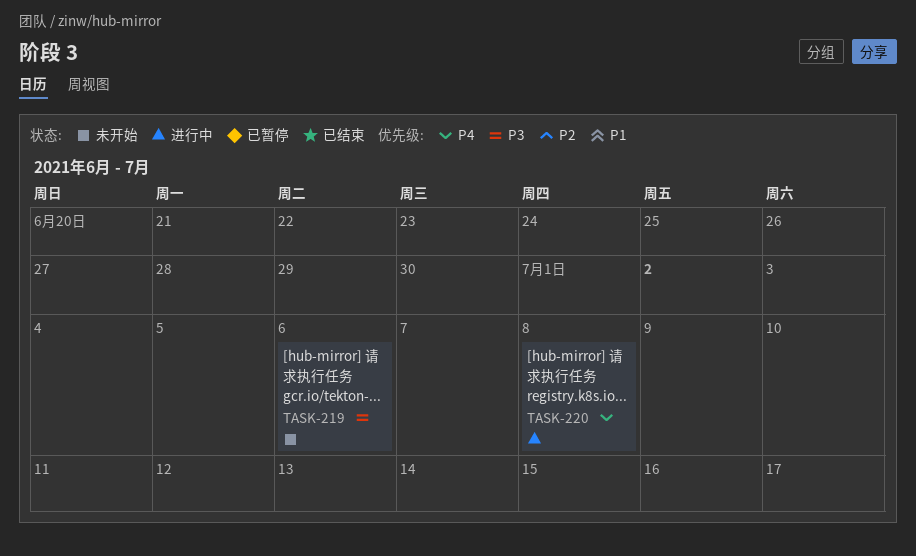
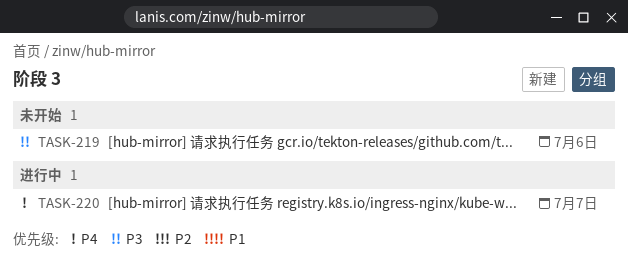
TASK-220, due: Jul 8 -> Jul 7

